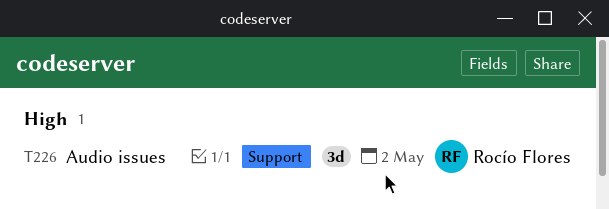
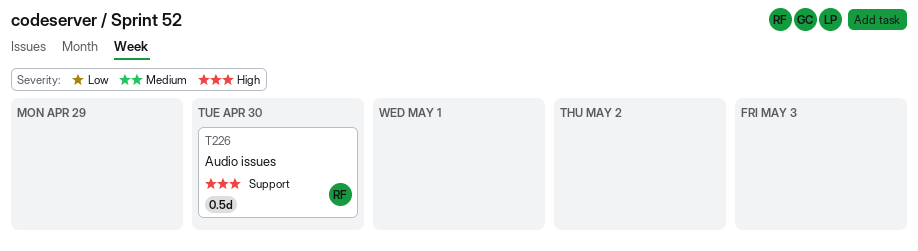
T226, estimate: 3d -> 0.5d
T226, due: May 2 -> Apr 30

